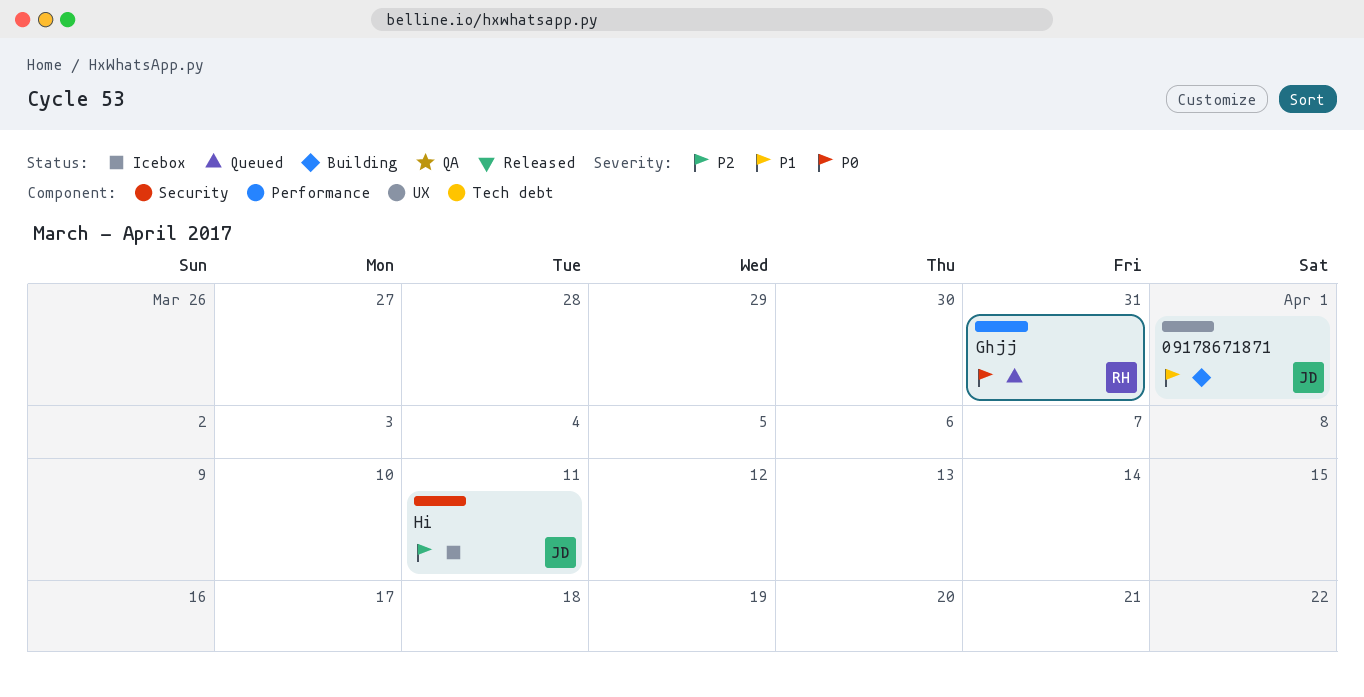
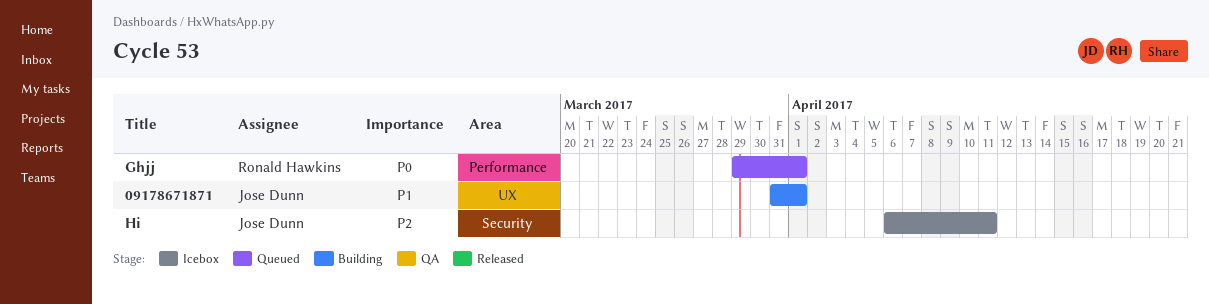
Ghjj, due: Mar 31 -> Apr 1

